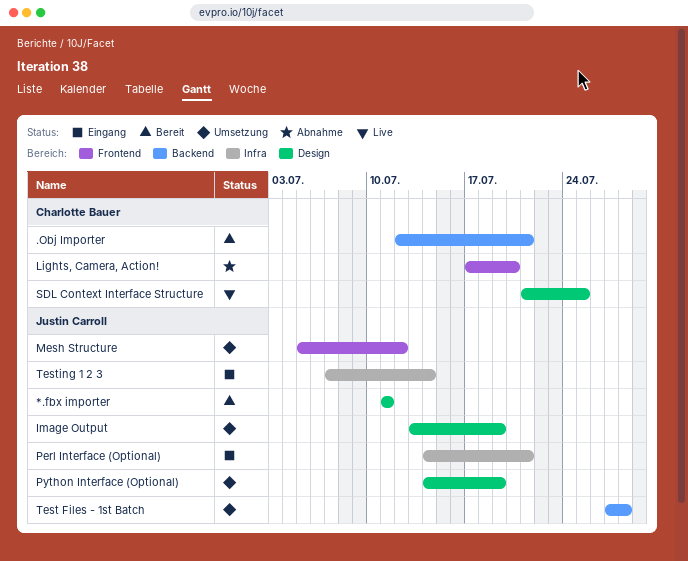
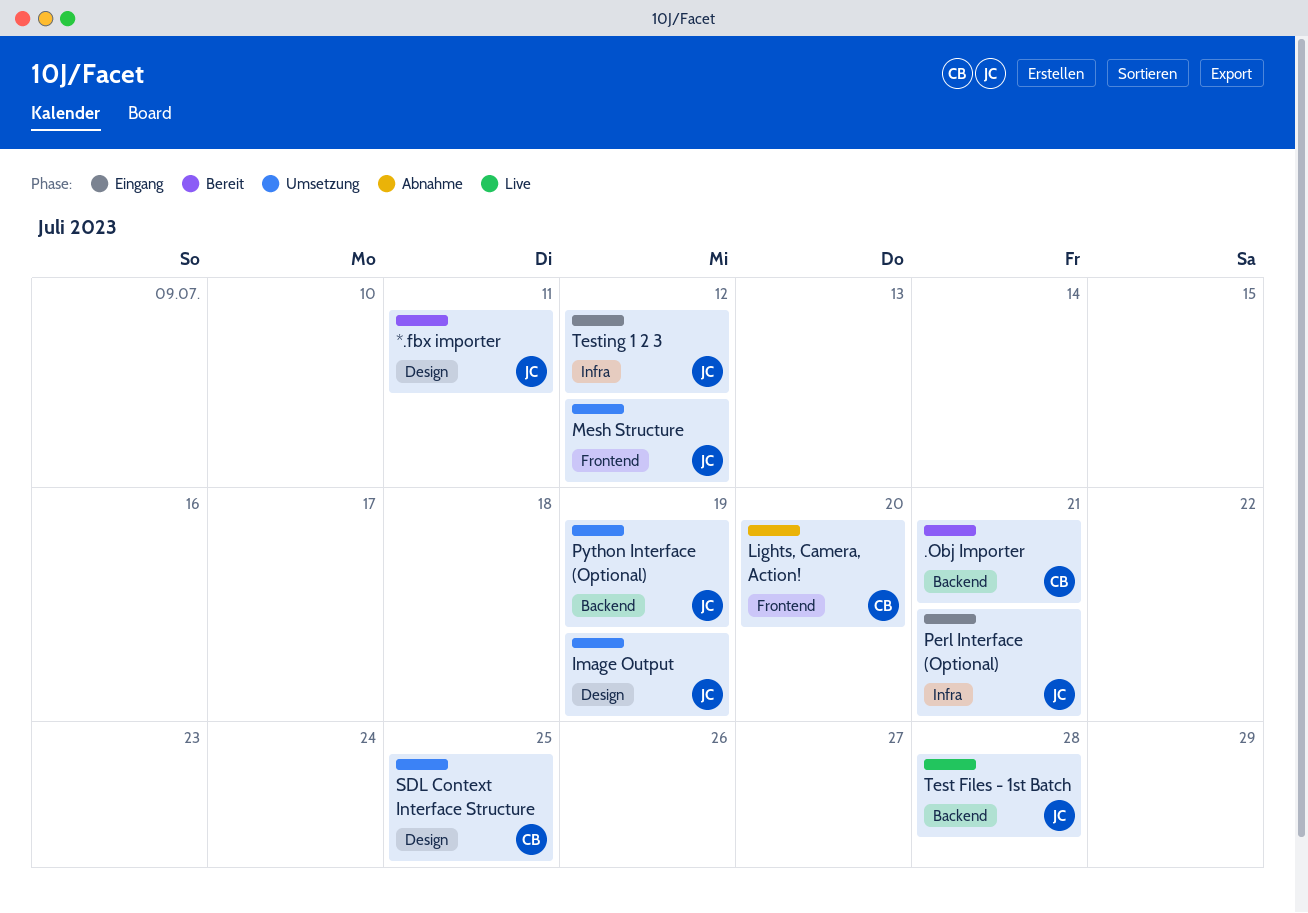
Python Interface (Optional), label: Design -> Backend
SDL Context Interface Structure, status: Live -> Umsetzung
Test Files - 1st Batch, status: Umsetzung -> Live
Testing 1 2 3, due: Jul 14 -> Jul 12

